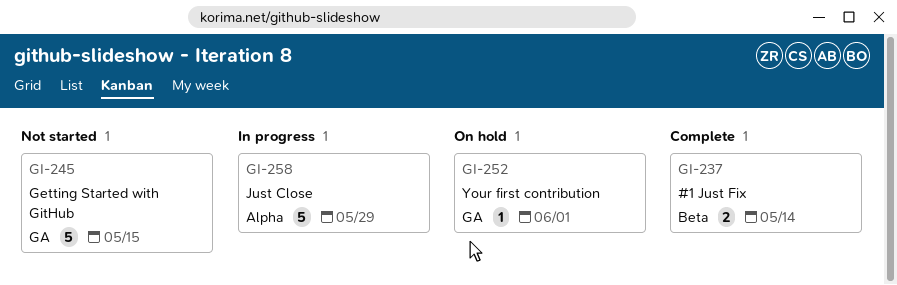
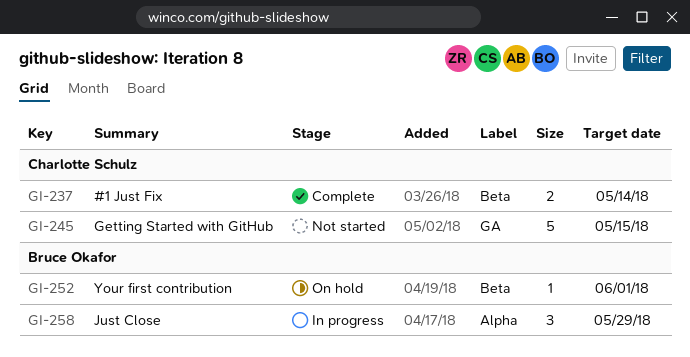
GI-252, label: GA -> Beta
GI-258, estimate: 5 -> 3

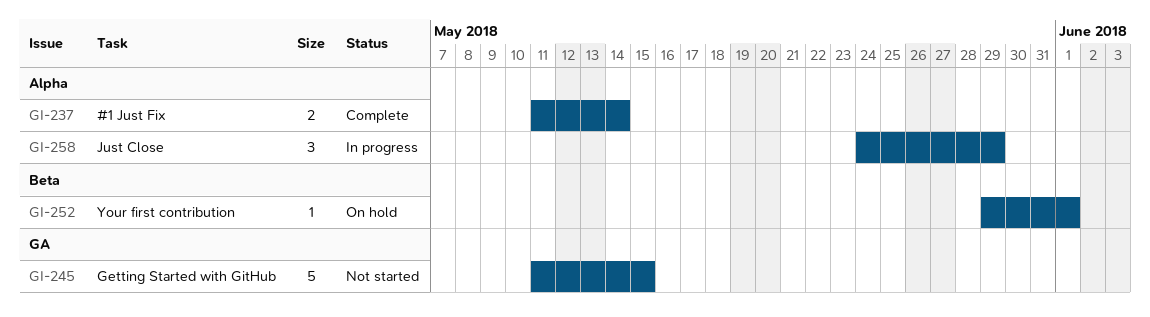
GI-237, label: Beta -> Alpha

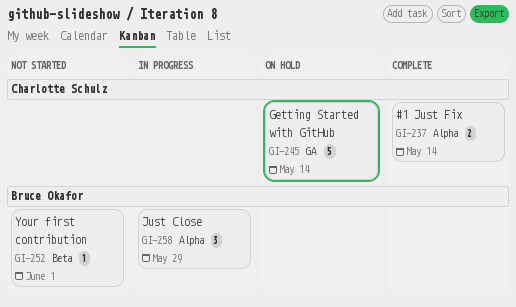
GI-245, status: Not started -> On hold
GI-245, due: May 15 -> May 14
GI-252, status: On hold -> Not started

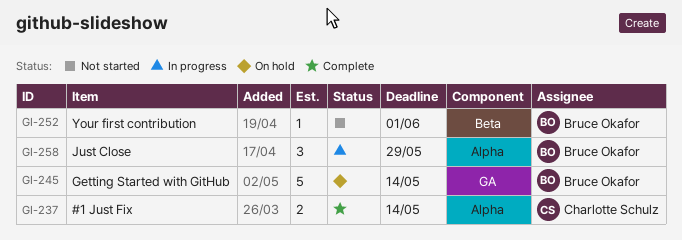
GI-245, owner: Charlotte Schulz -> Bruce Okafor

